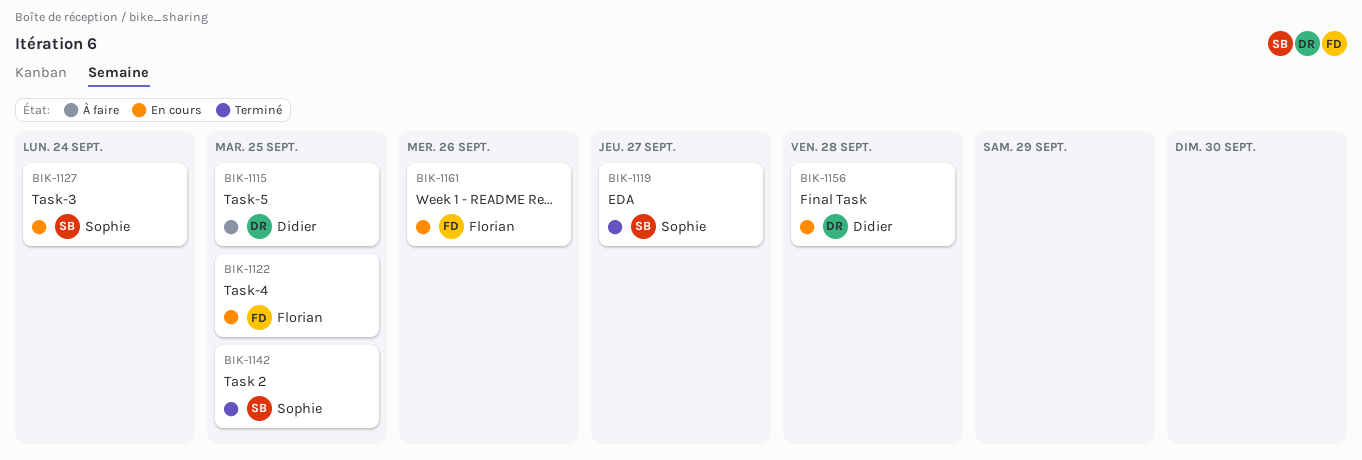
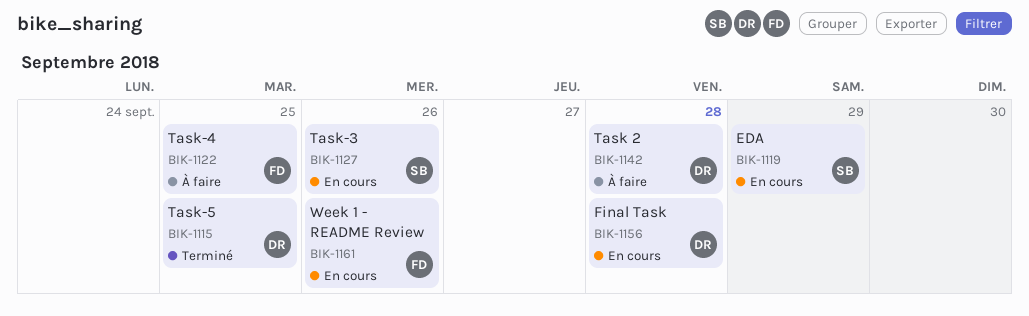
BIK-1115, status: À faire -> Terminé
BIK-1119, status: Terminé -> En cours
BIK-1119, due: Sep 27 -> Sep 29
BIK-1122, status: En cours -> À faire
BIK-1127, due: Sep 24 -> Sep 26
BIK-1142, status: Terminé -> À faire
BIK-1142, owner: Sophie -> Didier
BIK-1142, due: Sep 25 -> Sep 28

